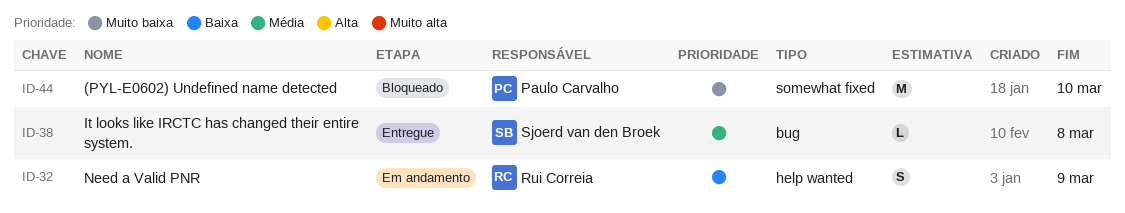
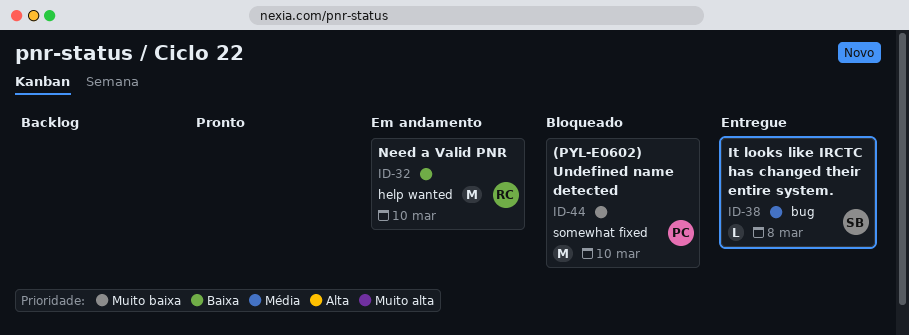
ID-32, estimate: S -> M
ID-32, due: Mar 9 -> Mar 10

